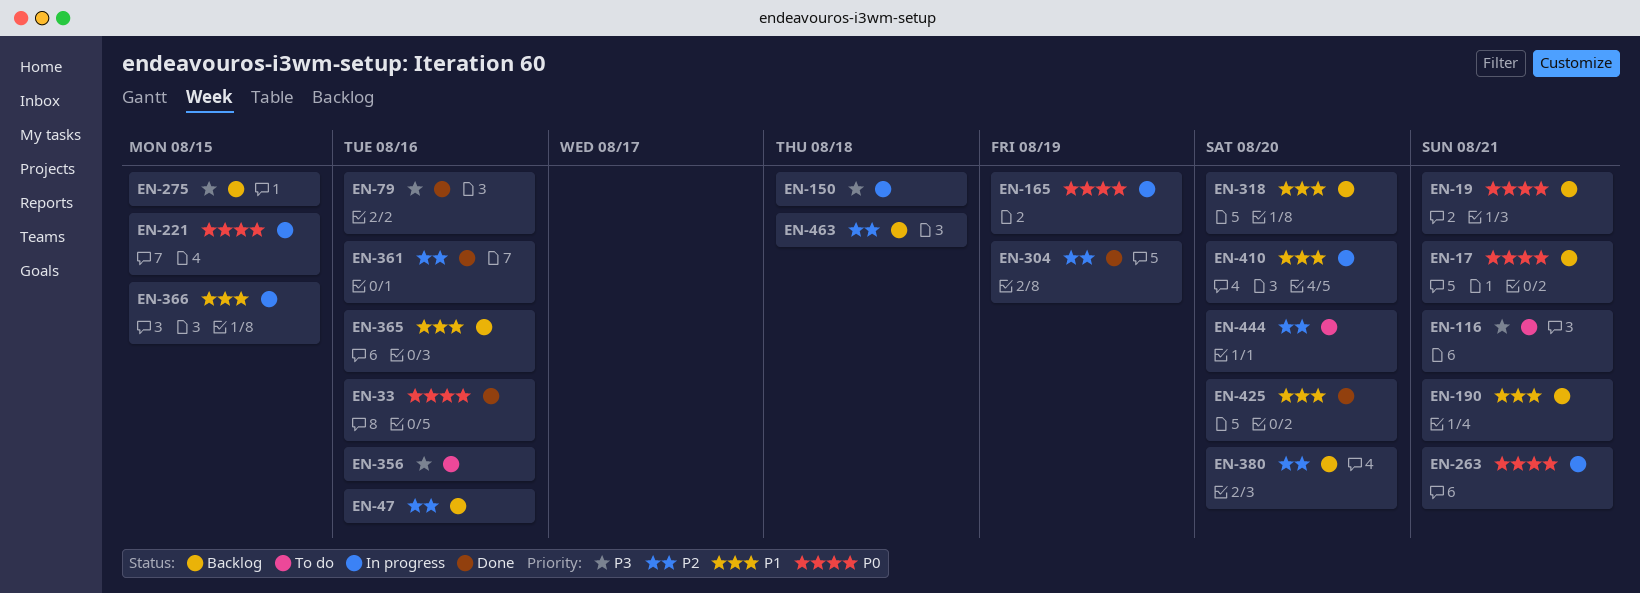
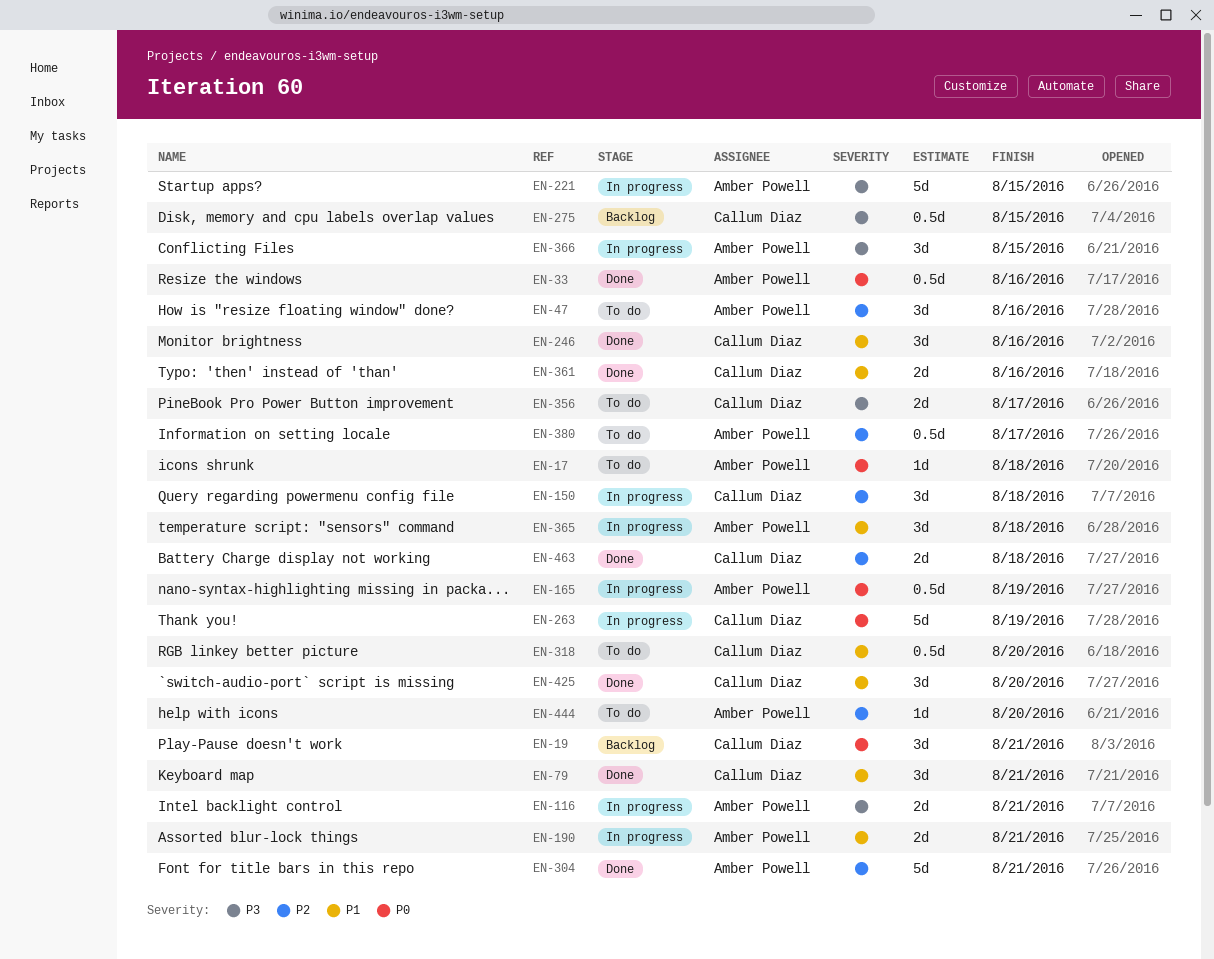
EN-17, status: Backlog -> To do
EN-17, due: Aug 21 -> Aug 18
EN-47, status: Backlog -> To do
EN-79, priority: P3 -> P1
EN-79, due: Aug 16 -> Aug 21
EN-116, status: To do -> In progress
EN-150, priority: P3 -> P2
EN-190, status: Backlog -> In progress
EN-221, priority: P0 -> P3
EN-246: none -> present
EN-263, due: Aug 21 -> Aug 19
EN-304, due: Aug 19 -> Aug 21
EN-318, status: Backlog -> To do
EN-356, due: Aug 16 -> Aug 17
EN-361, priority: P2 -> P1
EN-365, status: Backlog -> In progress
EN-365, due: Aug 16 -> Aug 18
EN-366, priority: P1 -> P3
EN-380, status: Backlog -> To do
EN-380, due: Aug 20 -> Aug 17
EN-410: present -> none
EN-463, status: Backlog -> Done

